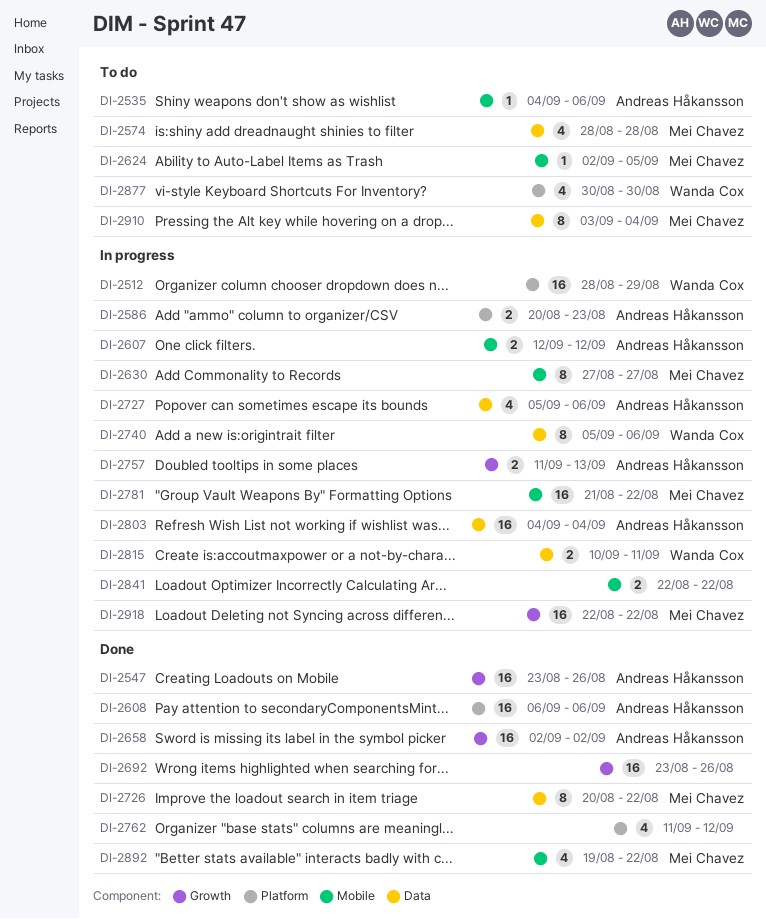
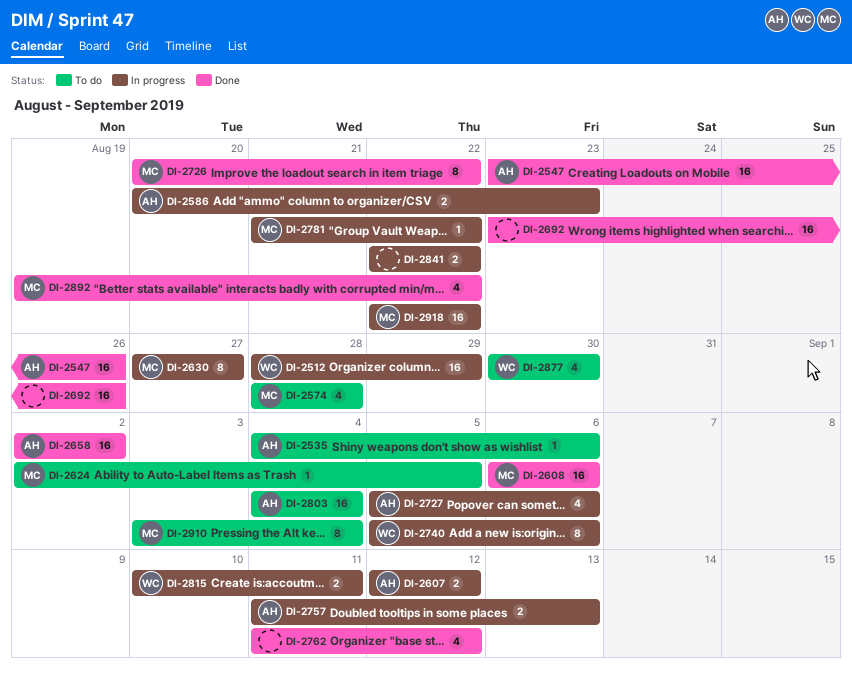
DI-2608, owner: Andreas Håkansson -> Mei Chavez
DI-2781, estimate: 16 -> 1
DI-2803, status: In progress -> To do

